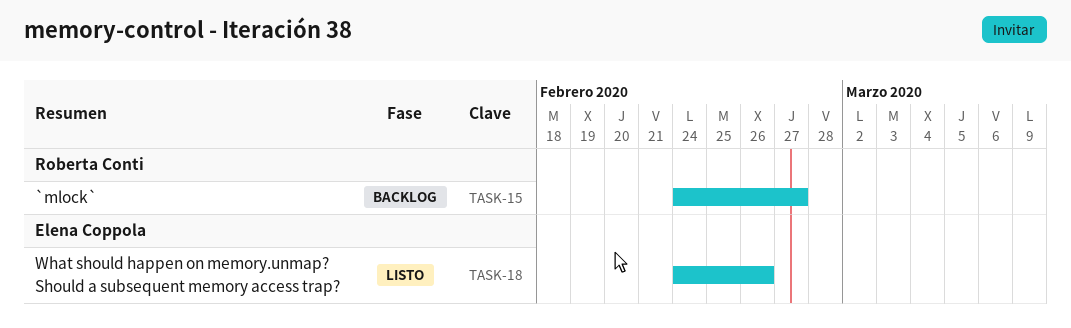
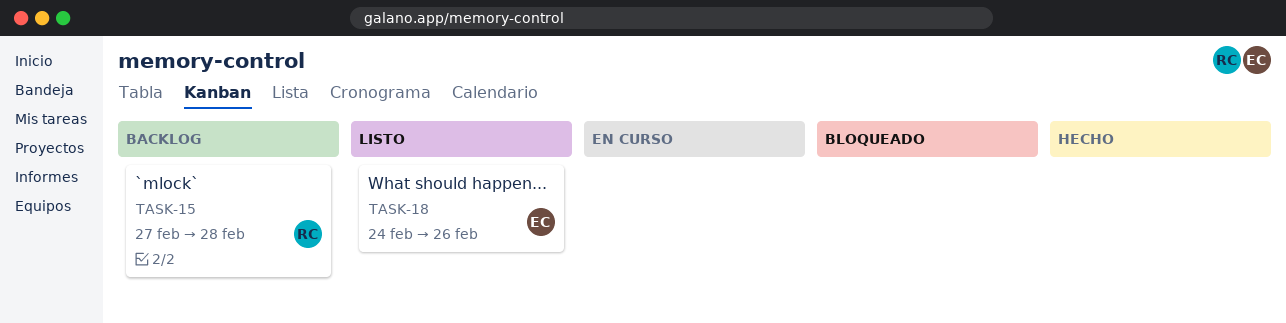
TASK-15, start: Feb 24 -> Feb 27
TASK-15, due: Feb 27 -> Feb 28

